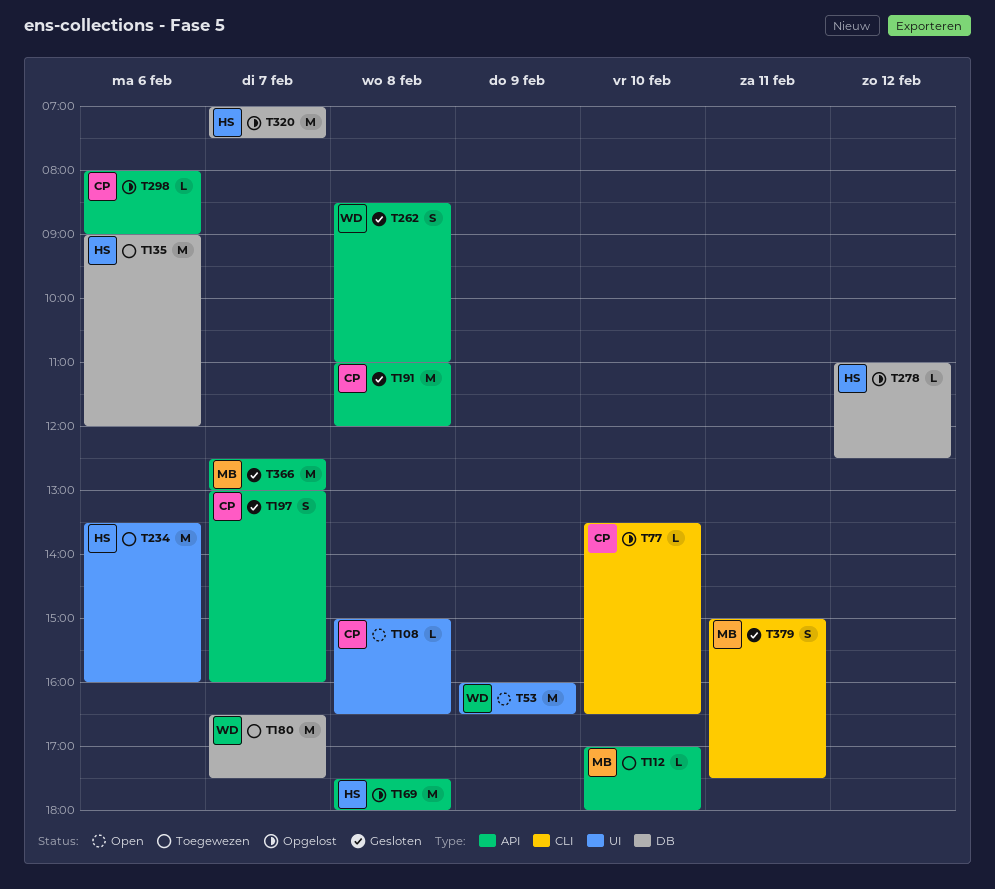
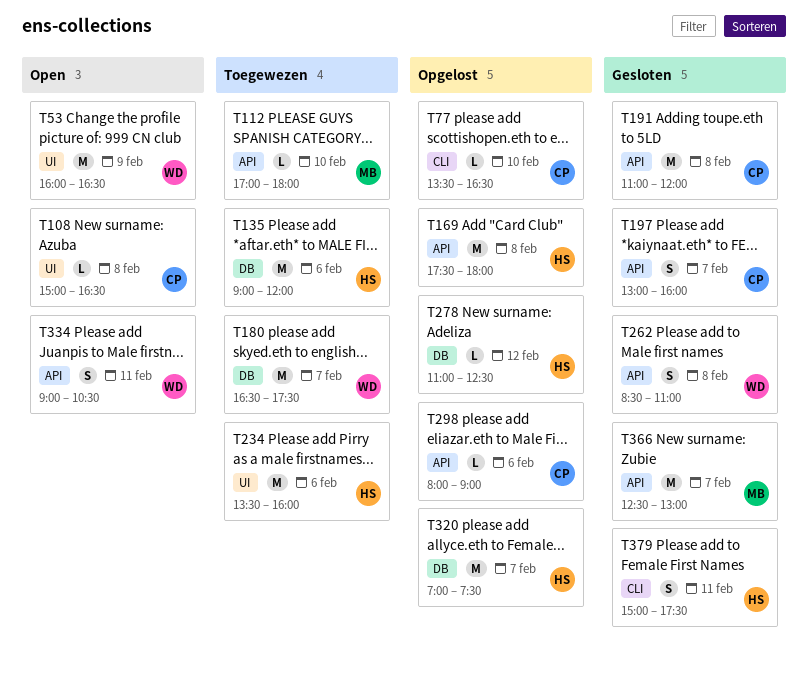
T334: none -> present
T379, owner: MB -> HS

